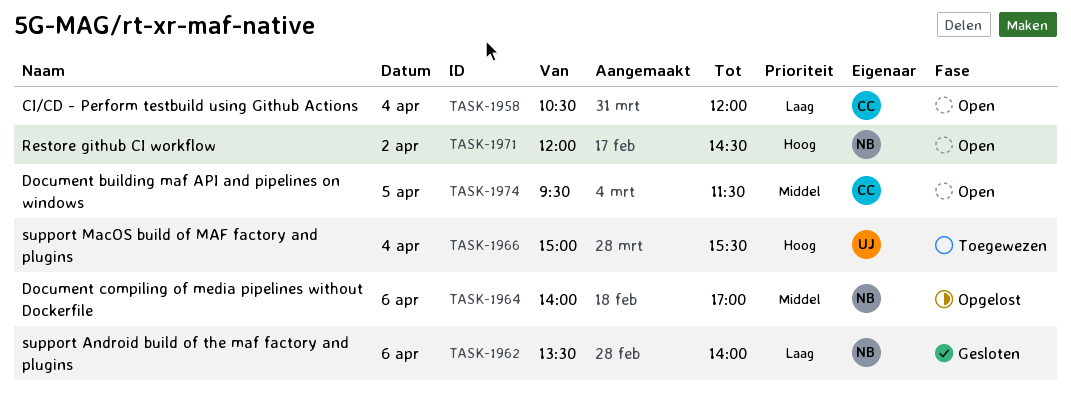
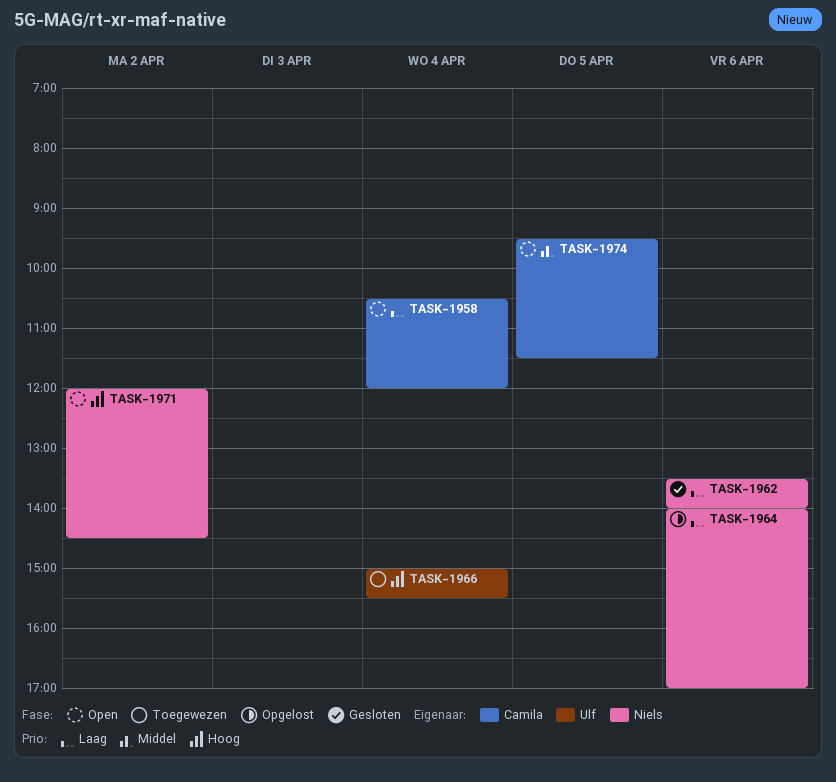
TASK-1964, priority: Middel -> Laag

